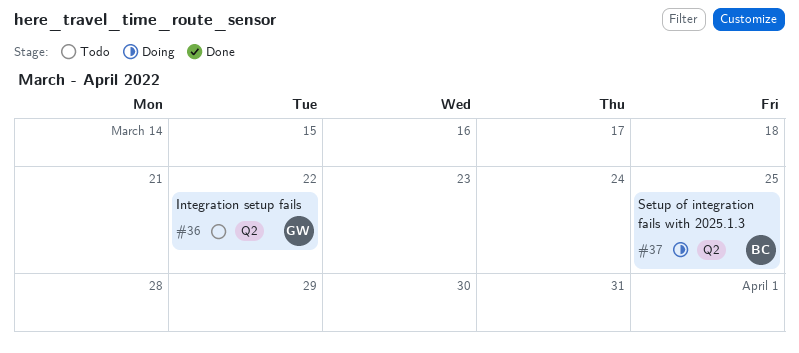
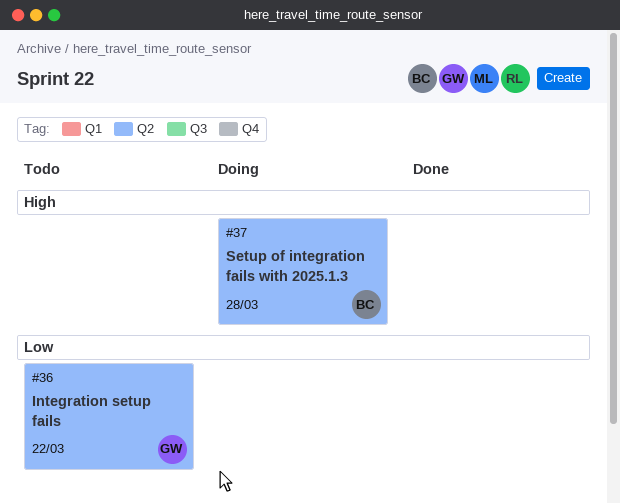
#37, due: Mar 25 -> Mar 28

